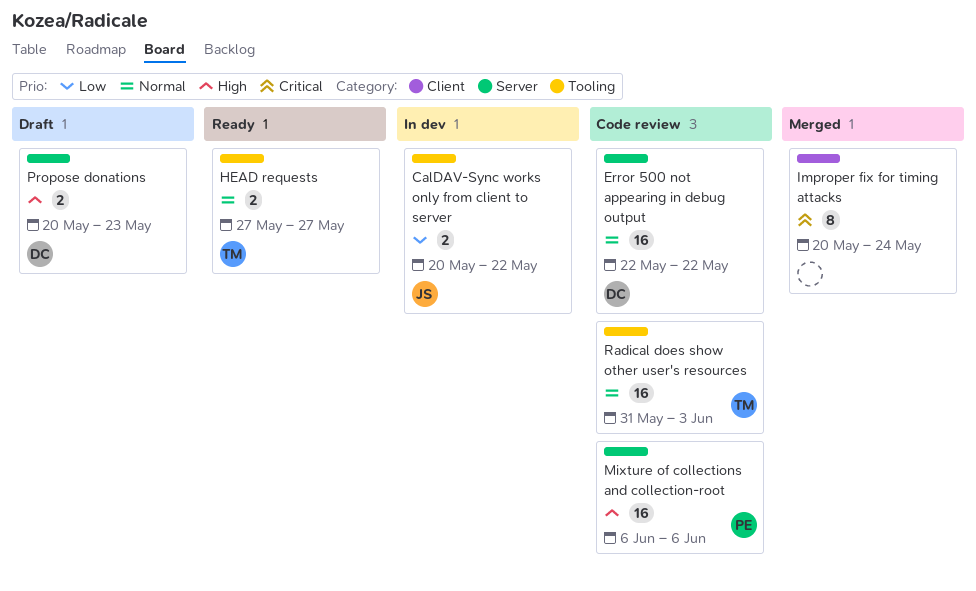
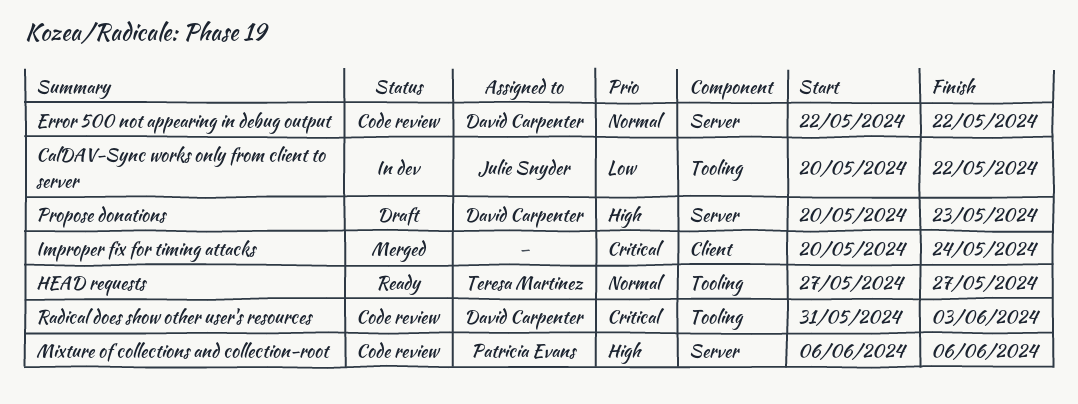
Radical does show other user's resources, owner: Teresa Martinez -> David Carpenter
Radical does show other user's resources, priority: Normal -> Critical

